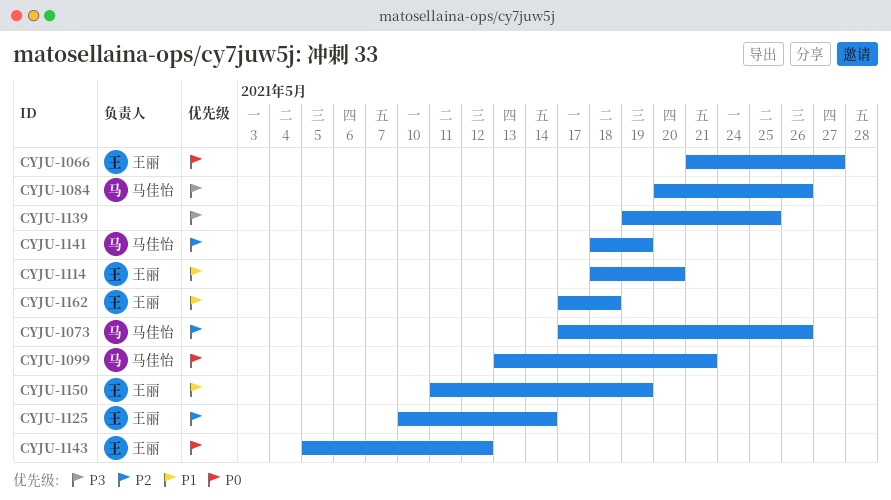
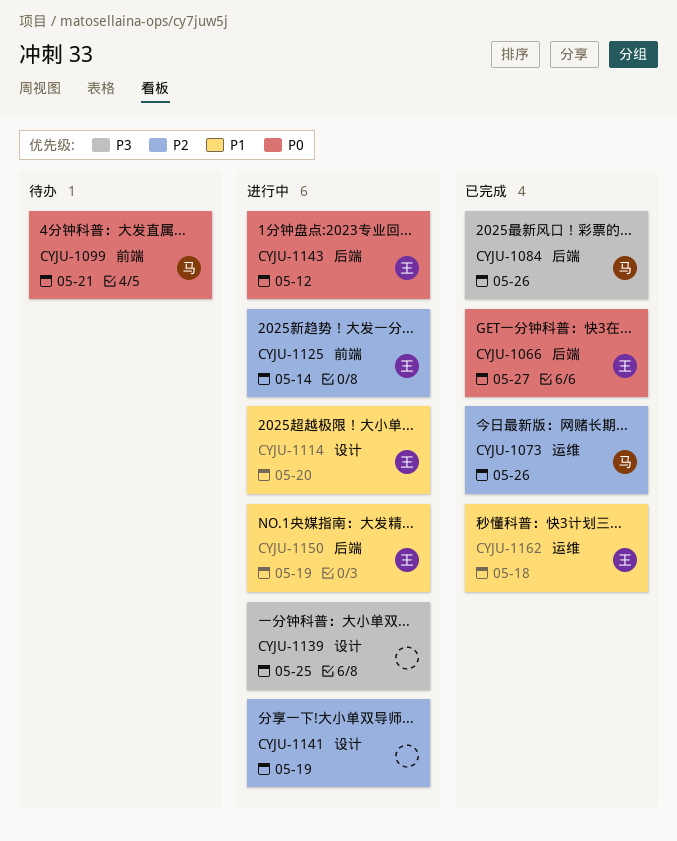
CYJU-1141, owner: 马佳怡 -> none

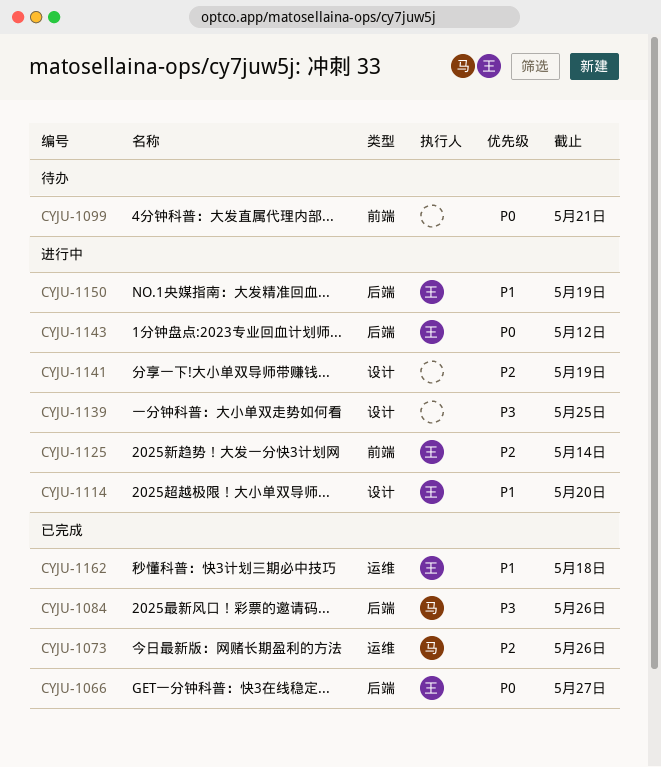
CYJU-1099, owner: 马 -> none

